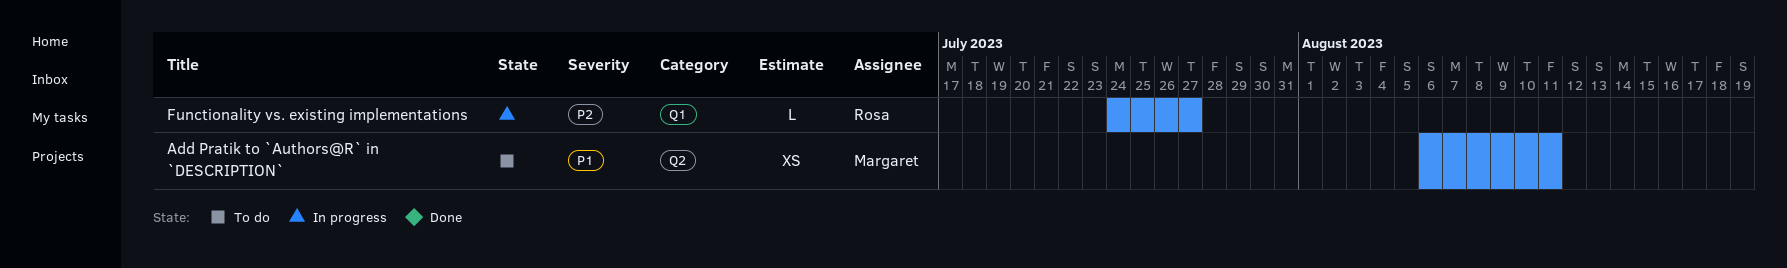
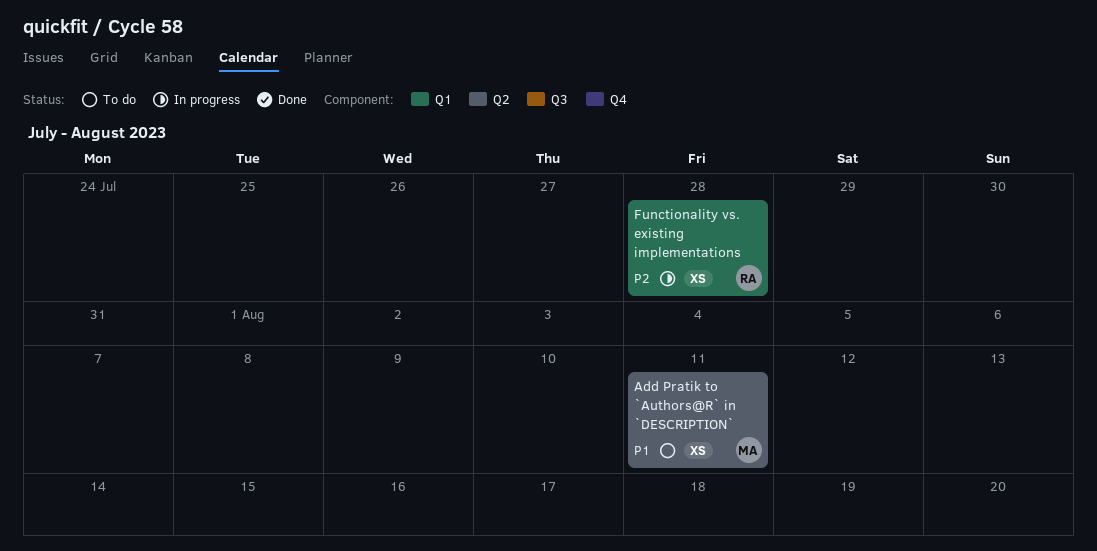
Functionality vs. existing implementations, estimate: L -> XS
Functionality vs. existing implementations, due: Jul 27 -> Jul 28

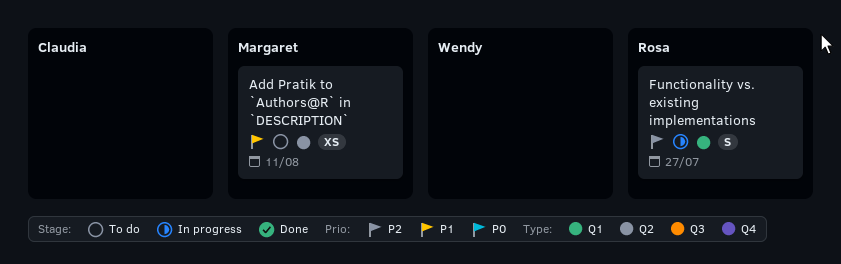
Functionality vs. existing implementations, estimate: XS -> S
Functionality vs. existing implementations, due: Jul 28 -> Jul 27

